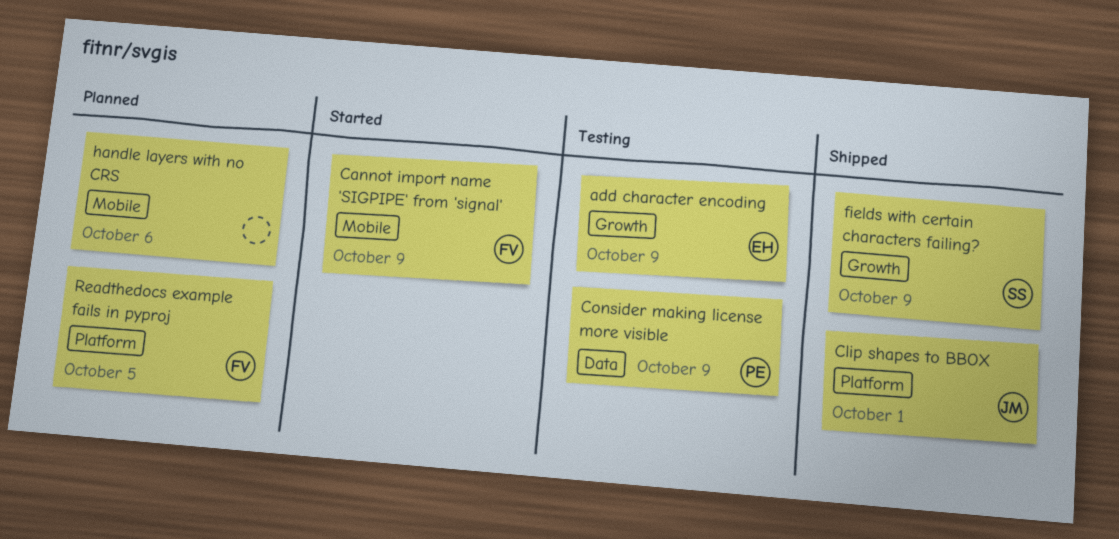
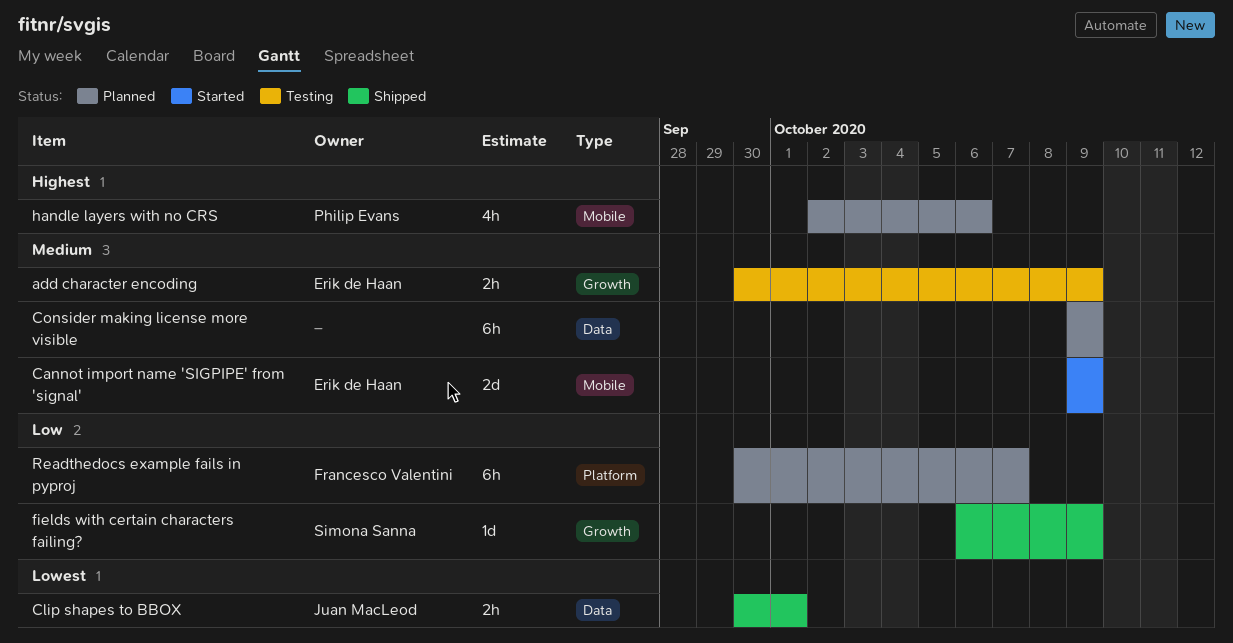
Cannot import name 'SIGPIPE' from 'signal', owner: Francesco Valentini -> Erik de Haan
Clip shapes to BBOX, label: Platform -> Data
Consider making license more visible, status: Testing -> Planned
Consider making license more visible, owner: Philip Evans -> none
handle layers with no CRS, owner: none -> Philip Evans
Readthedocs example fails in pyproj, due: Oct 5 -> Oct 7

